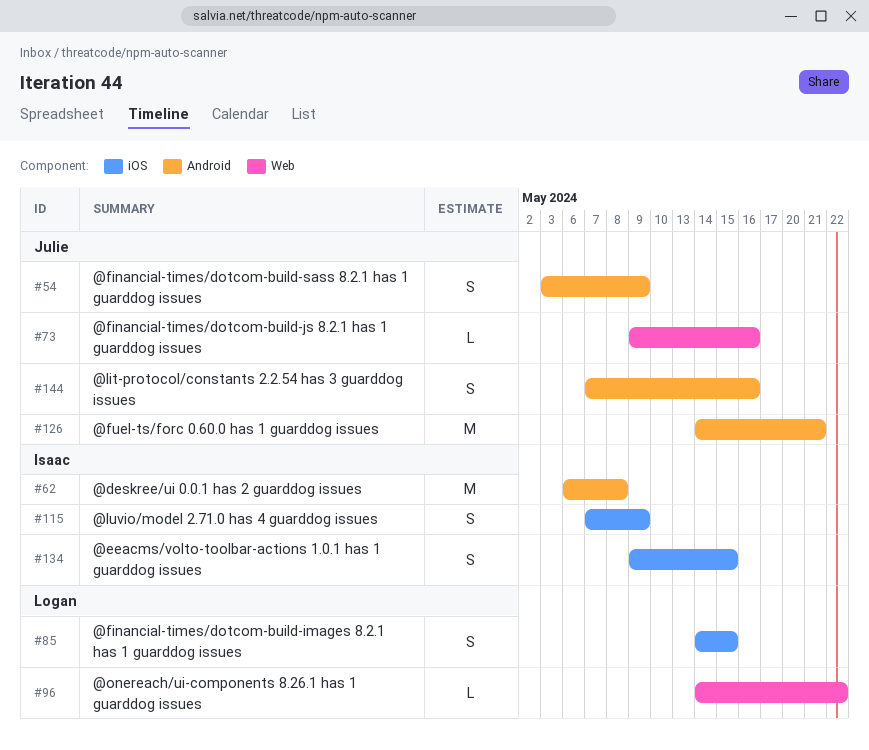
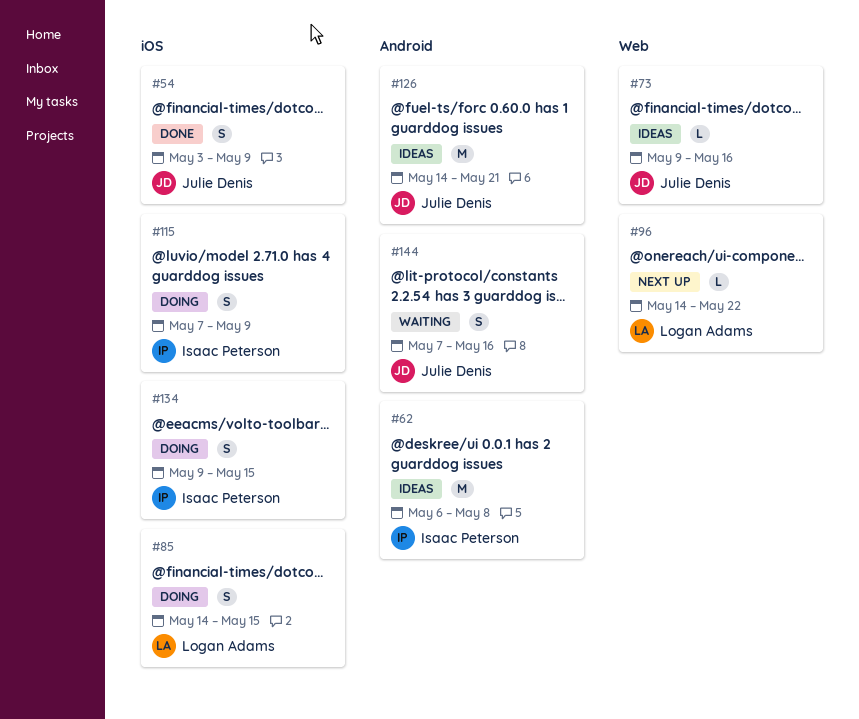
#54, label: Android -> iOS

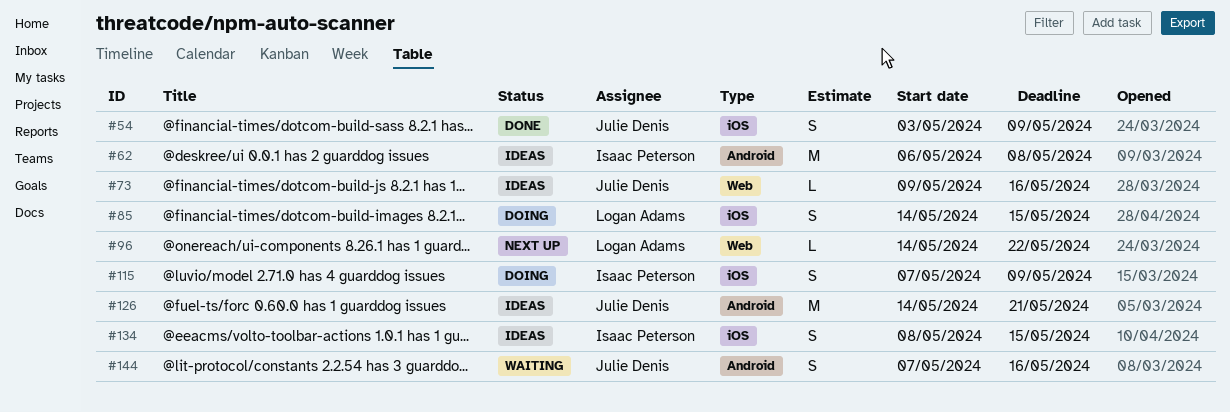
#134, status: Doing -> Ideas
#134, start: May 9 -> May 8

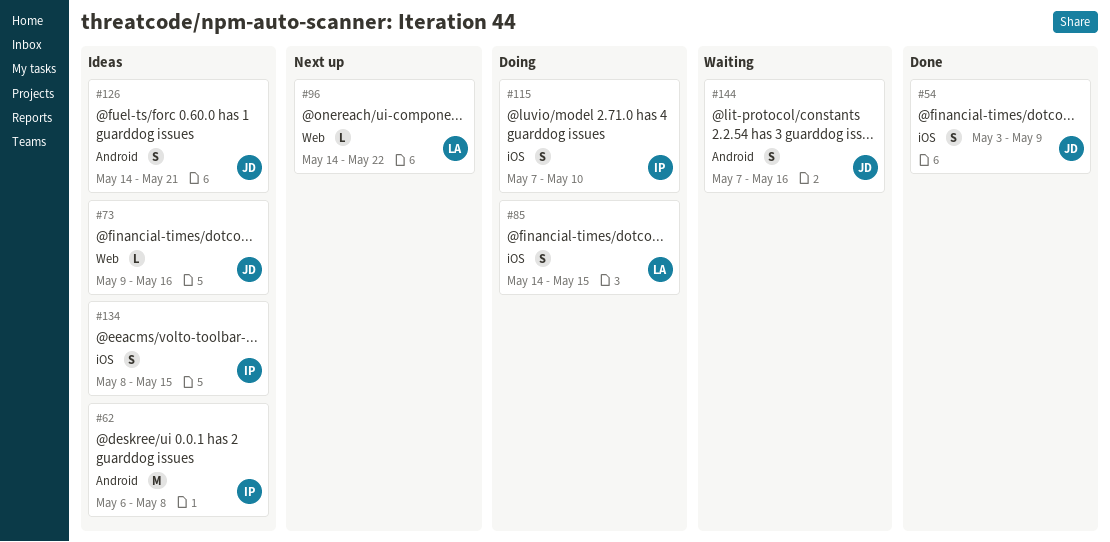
#115, due: May 9 -> May 10
#126, estimate: M -> S

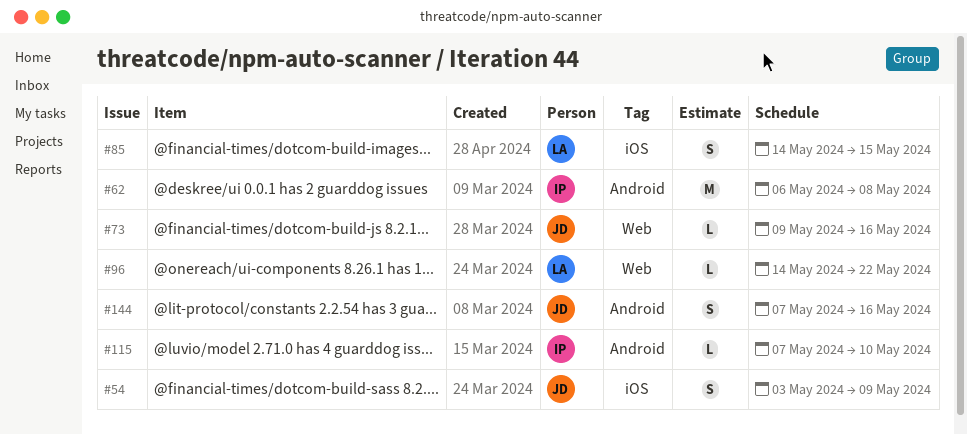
#115, label: iOS -> Android
#115, estimate: S -> L
#126: present -> none
#134: present -> none

